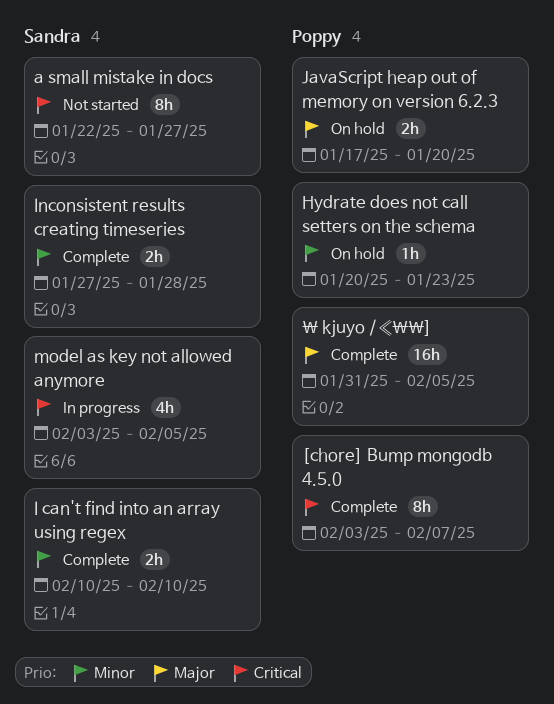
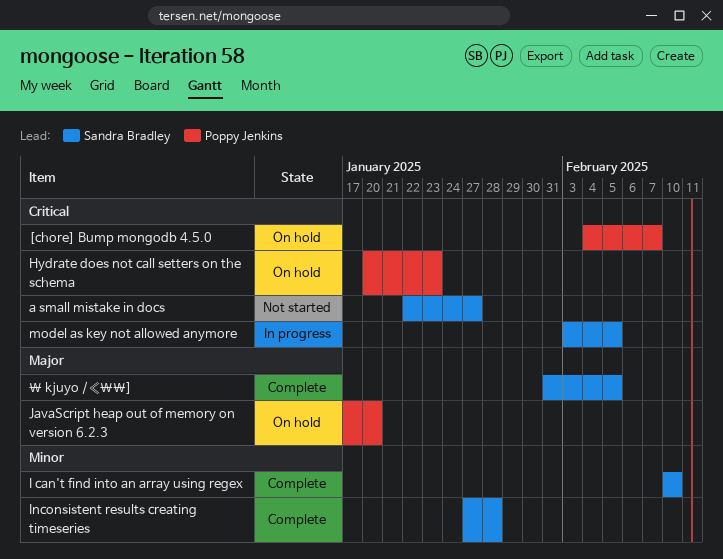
[chore] Bump mongodb 4.5.0, status: Complete -> On hold
[chore] Bump mongodb 4.5.0, start: Feb 3 -> Feb 4
\ kjuyo /«\\], owner: Poppy Jenkins -> Sandra Bradley
Hydrate does not call setters on the schema, priority: Minor -> Critical

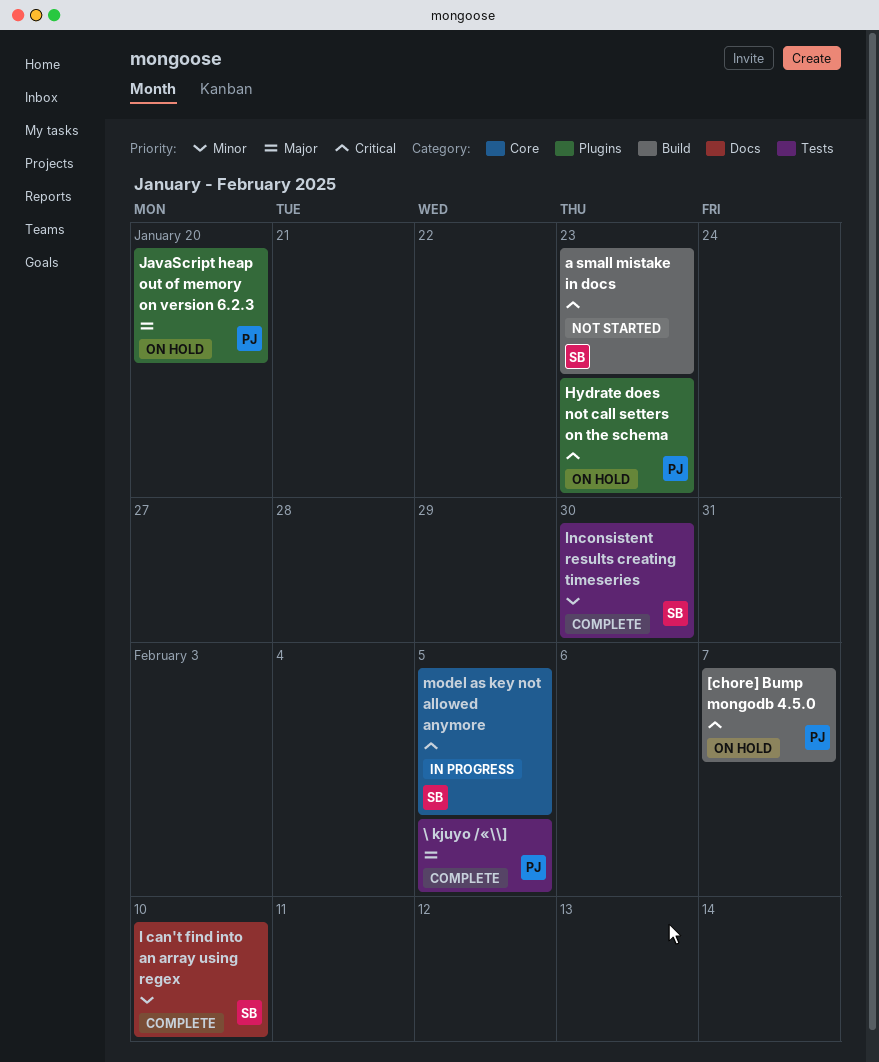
\ kjuyo /«\\], owner: Sandra Bradley -> Poppy Jenkins
a small mistake in docs, due: Jan 27 -> Jan 23
Inconsistent results creating timeseries, due: Jan 28 -> Jan 30

